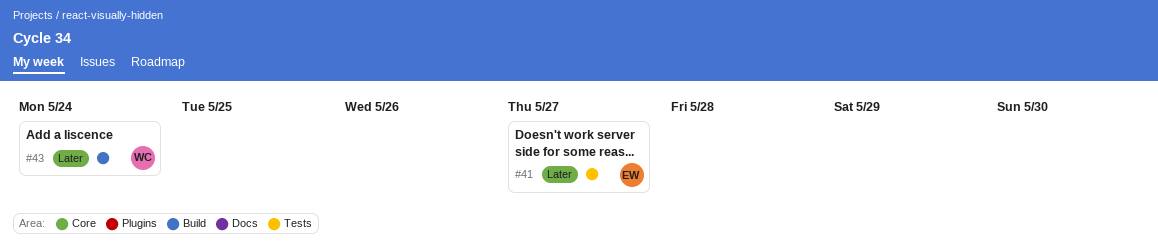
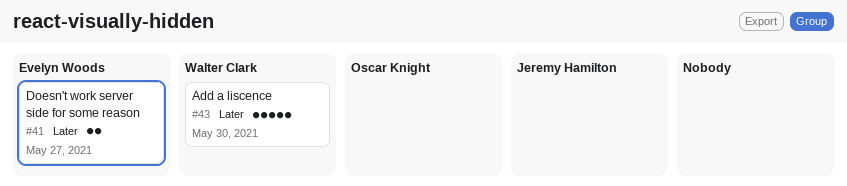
#43, due: May 24 -> May 30

